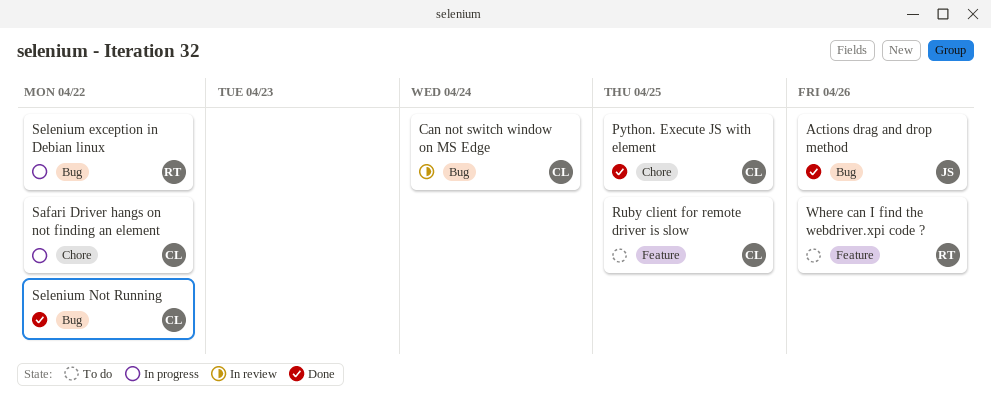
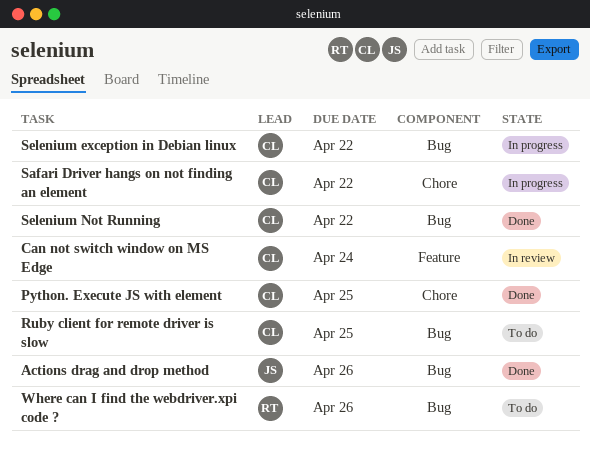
Can not switch window on MS Edge, label: Bug -> Feature
Ruby client for remote driver is slow, label: Feature -> Bug
Selenium exception in Debian linux, owner: RT -> CL
Where can I find the webdriver.xpi code ?, label: Feature -> Bug

